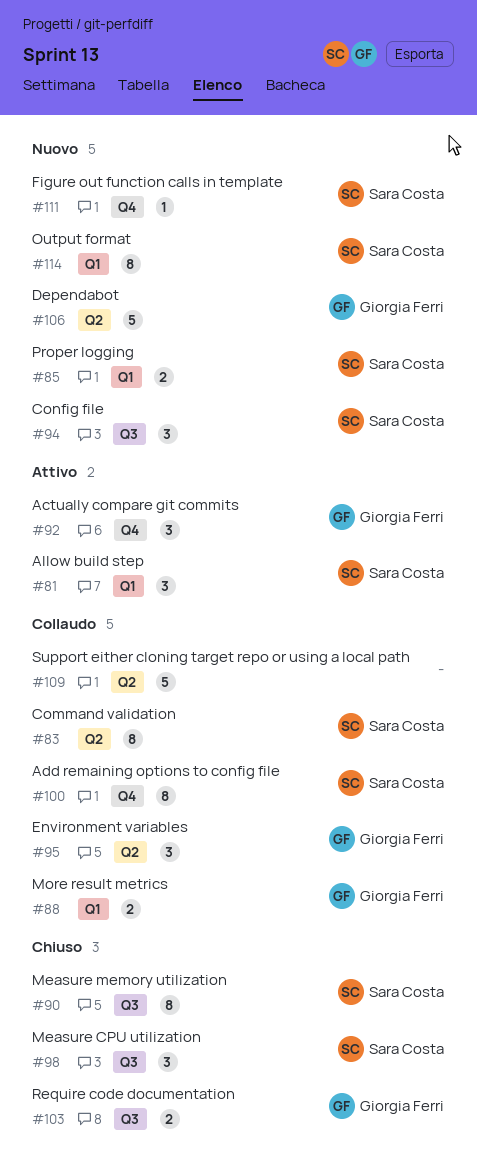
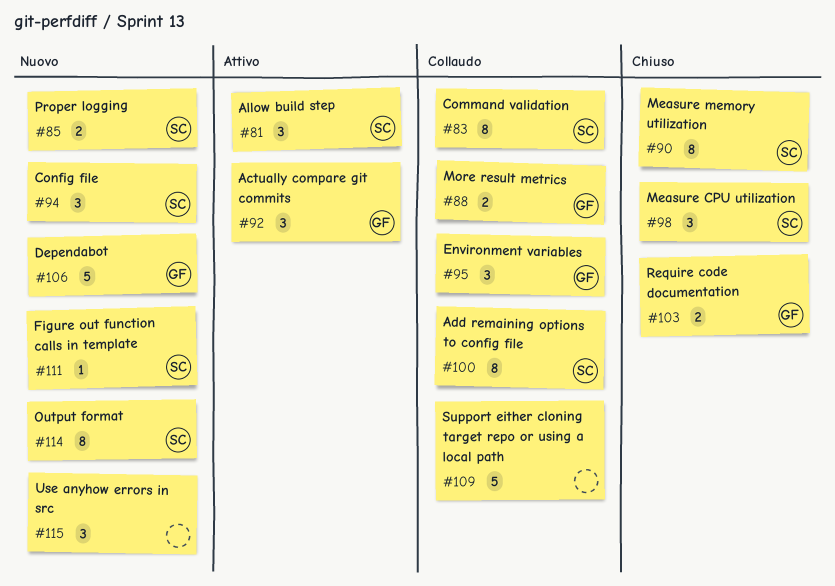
#115: none -> present

